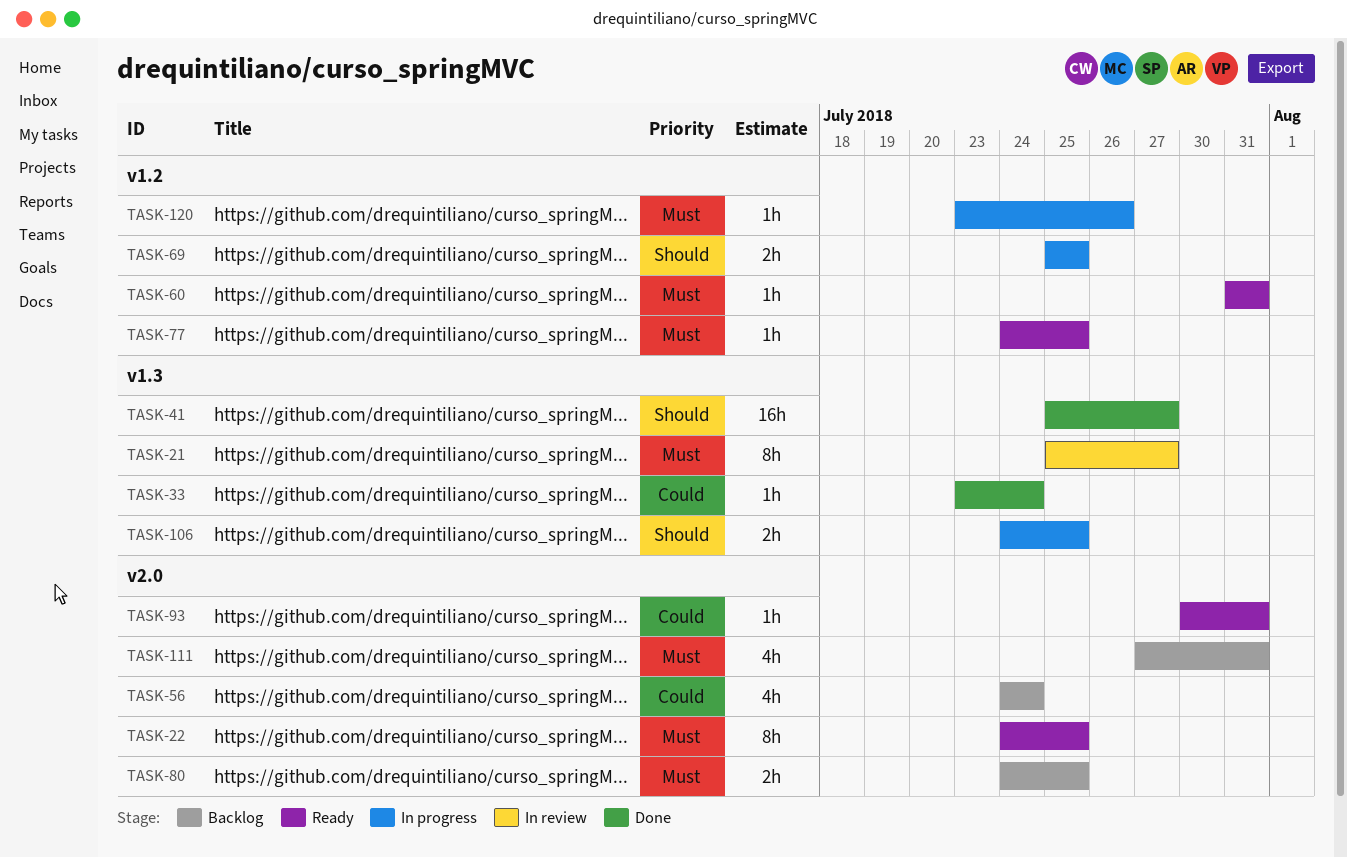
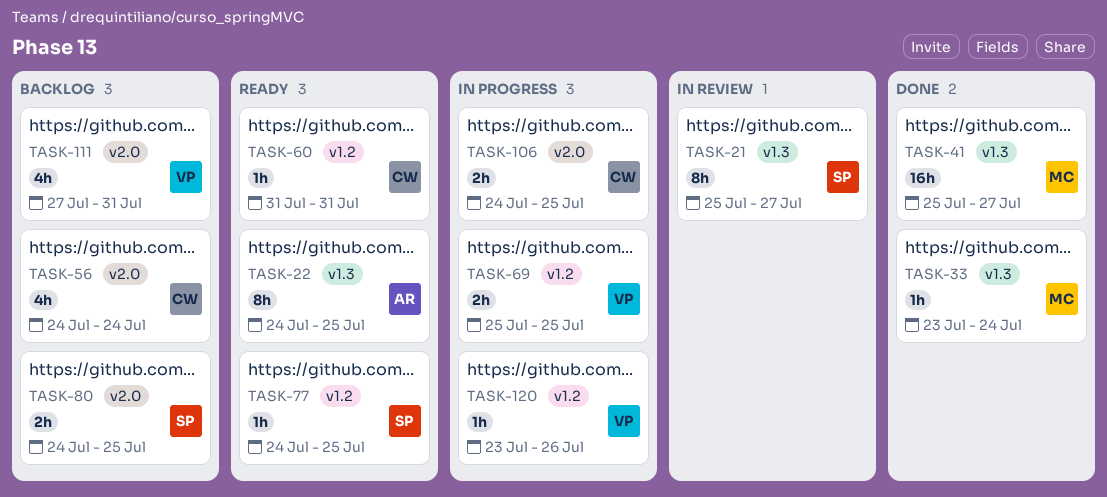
TASK-22, label: v2.0 -> v1.3
TASK-93: present -> none
TASK-106, label: v1.3 -> v2.0

